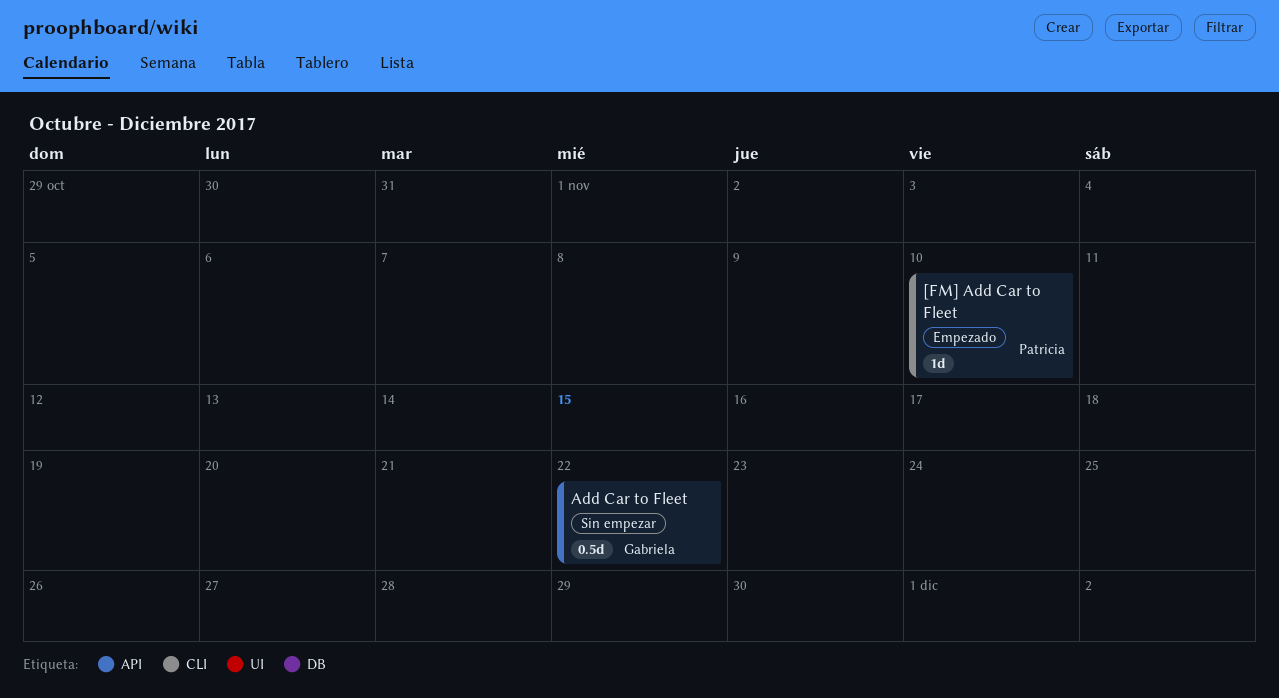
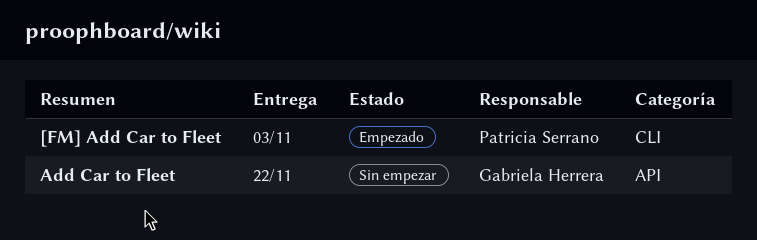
[FM] Add Car to Fleet, due: Nov 10 -> Nov 3

